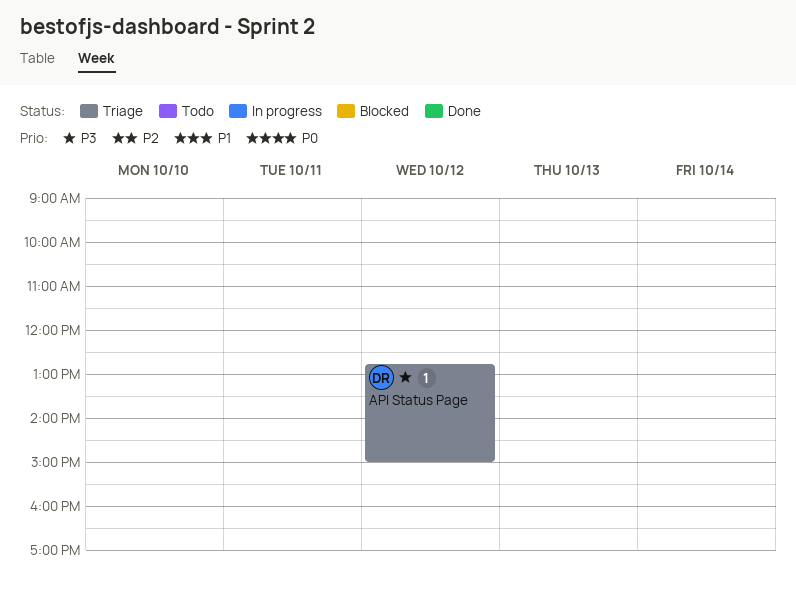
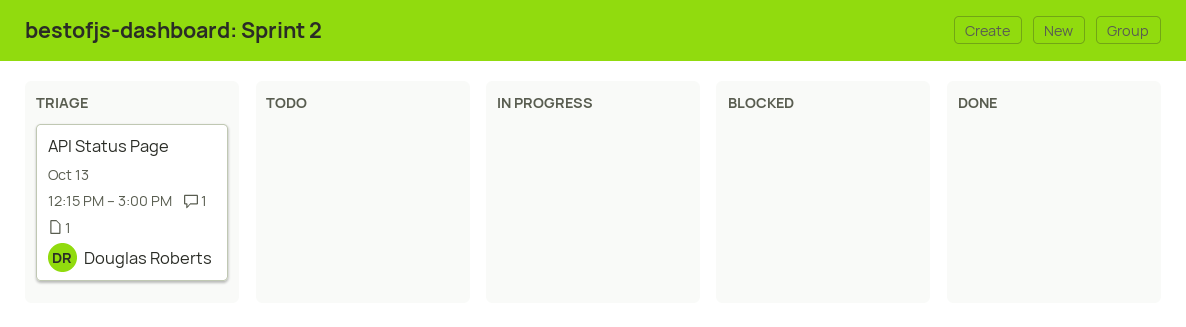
API Status Page, day: Oct 12 -> Oct 13
API Status Page, begins: 12:45 -> 12:15

